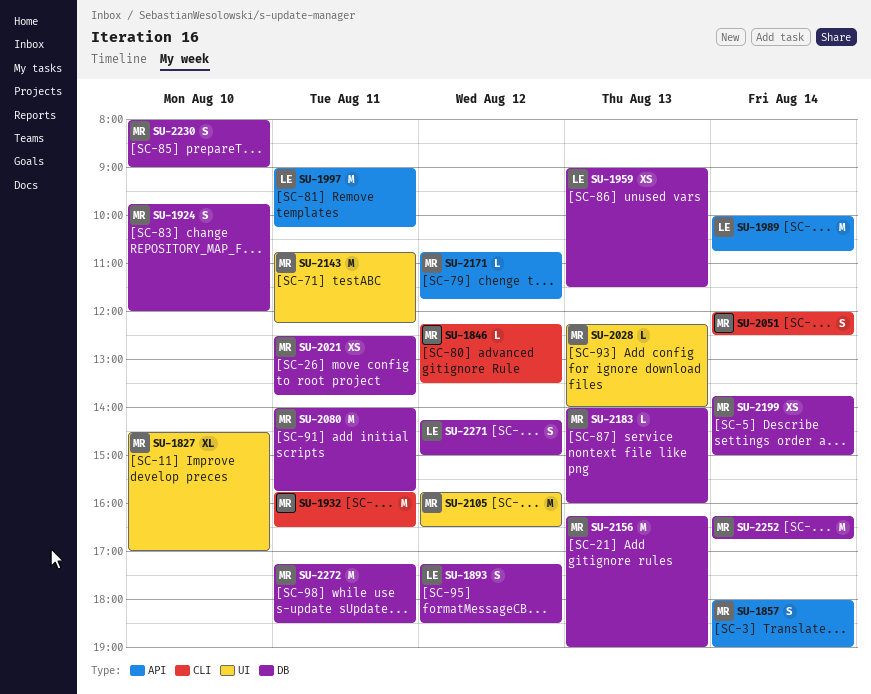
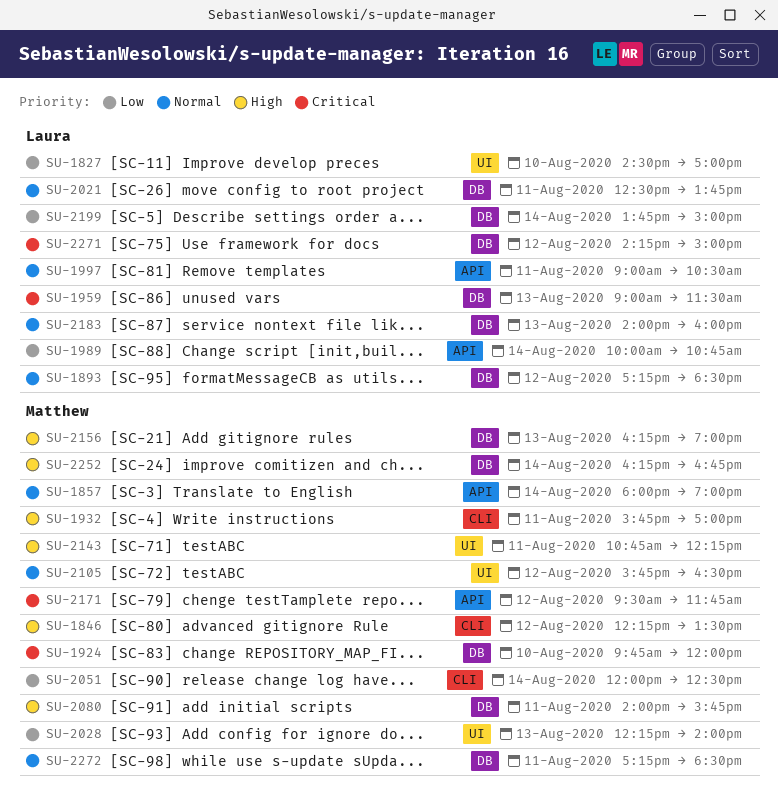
SU-1827, owner: Matthew -> Laura
SU-1932, ends: 16:30 -> 17:00
SU-1997, ends: 10:15 -> 10:30
SU-2021, owner: Matthew -> Laura
SU-2171, begins: 10:45 -> 09:30
SU-2183, owner: Matthew -> Laura
SU-2199, owner: Matthew -> Laura
SU-2230: present -> none

